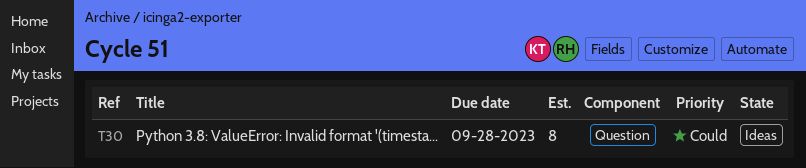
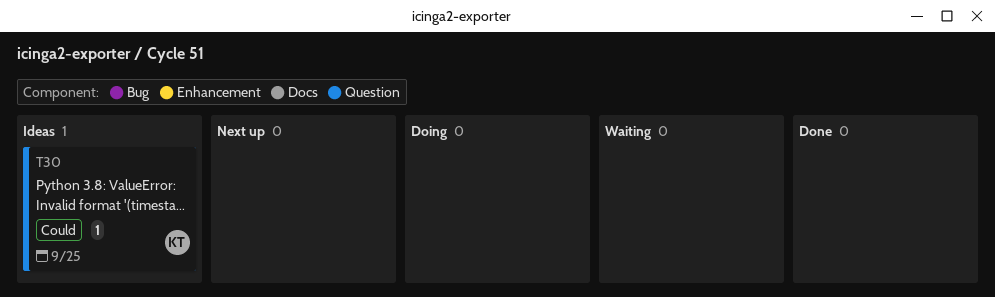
T30, estimate: 8 -> 1
T30, due: Sep 28 -> Sep 25

